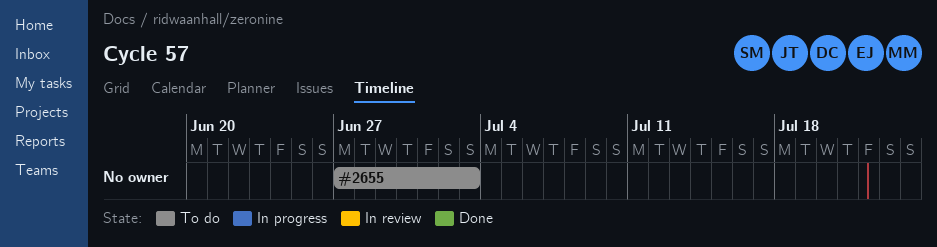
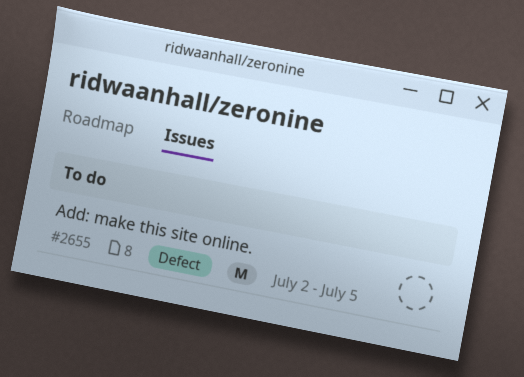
#2655, start: Jun 27 -> Jul 2
#2655, due: Jul 3 -> Jul 5

